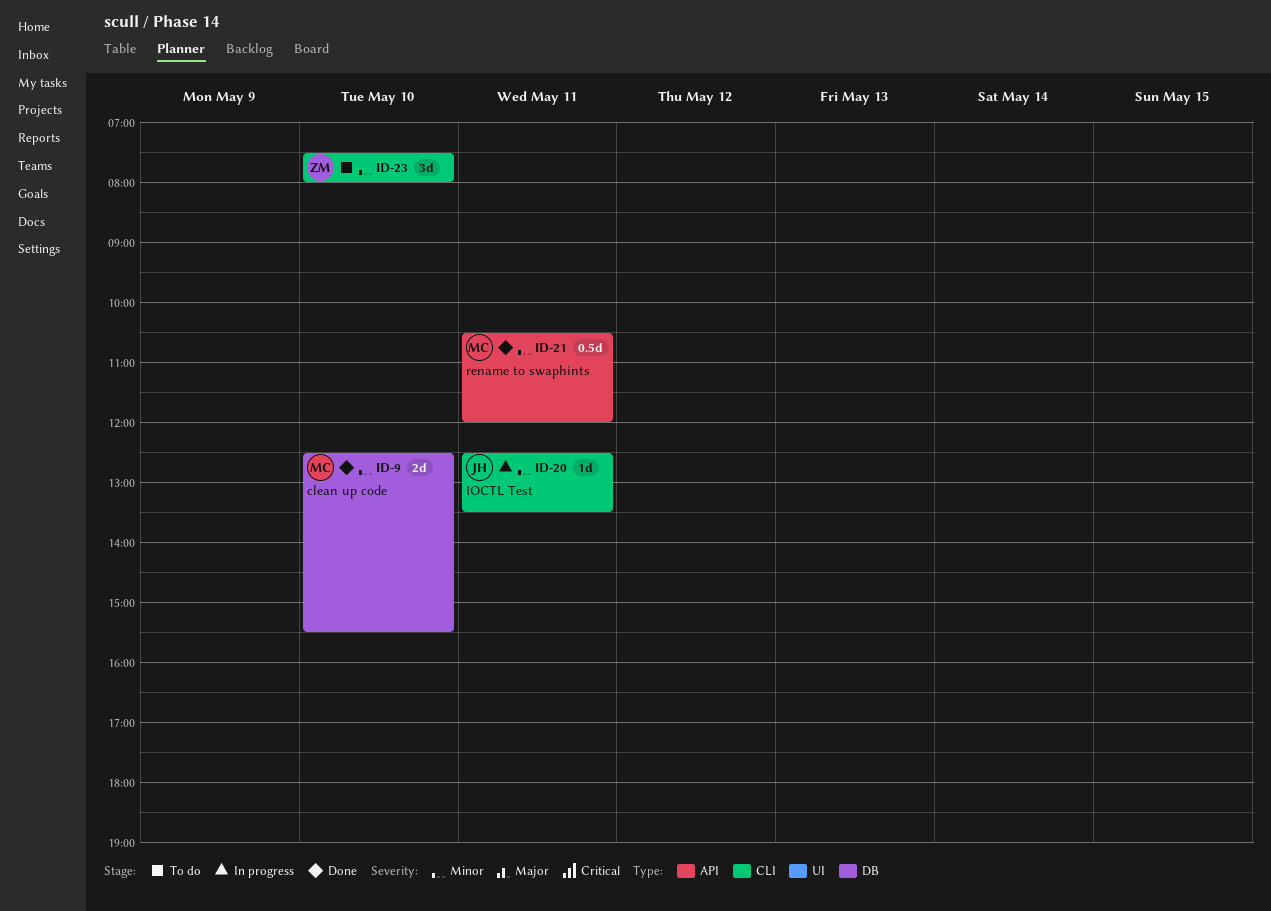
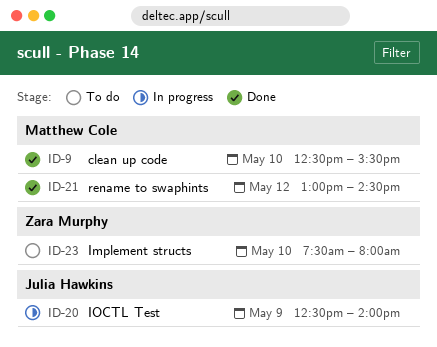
ID-20, day: May 11 -> May 9
ID-20, ends: 13:30 -> 14:00
ID-21, day: May 11 -> May 12
ID-21, begins: 10:30 -> 13:00
ID-21, ends: 12:00 -> 14:30

